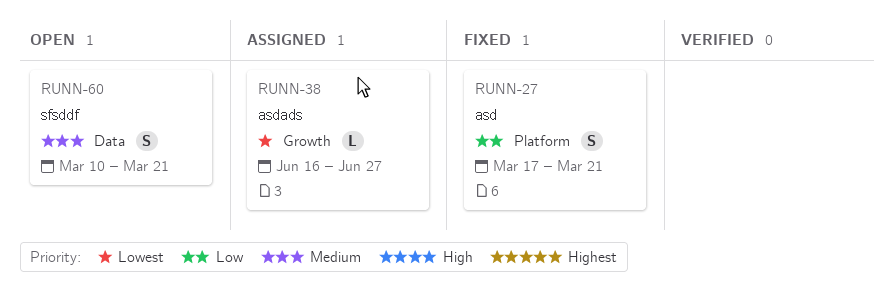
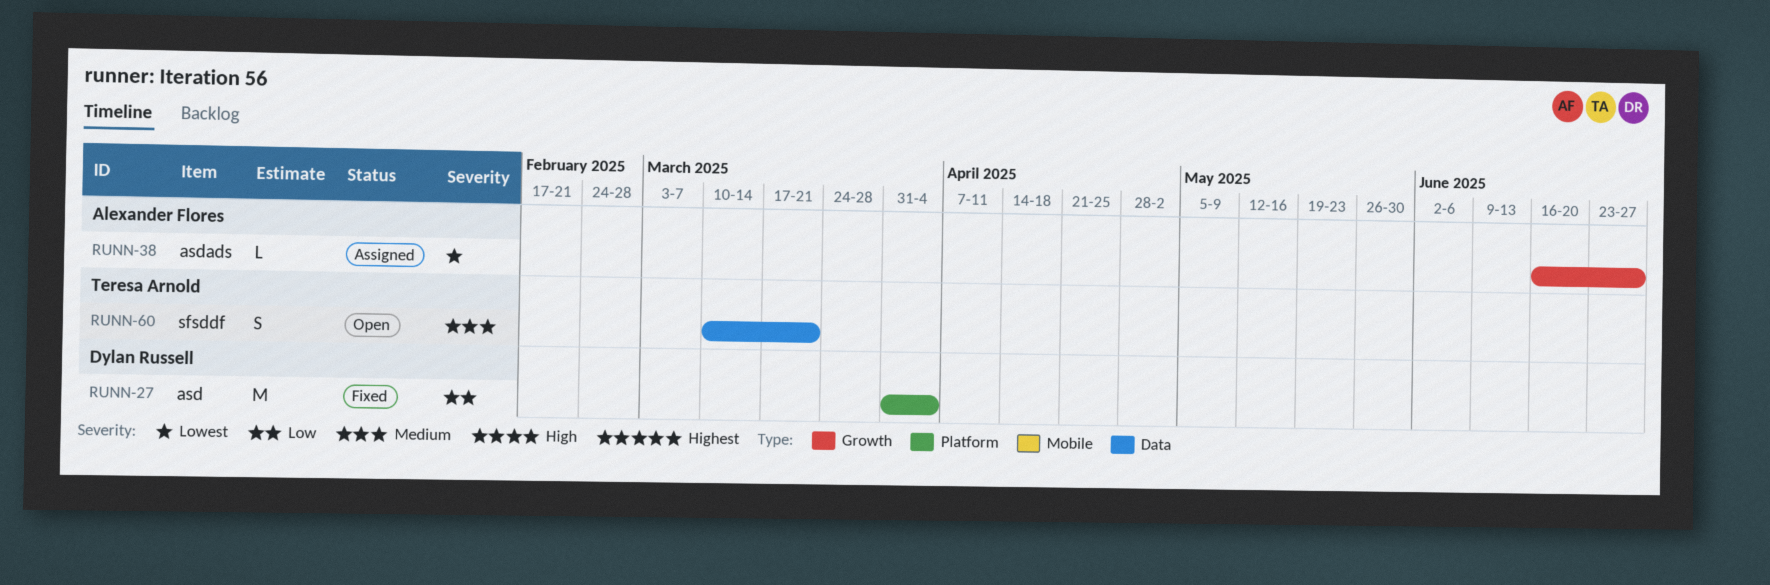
RUNN-27, estimate: S -> M
RUNN-27, start: Mar 17 -> Mar 31
RUNN-27, due: Mar 21 -> Apr 4

